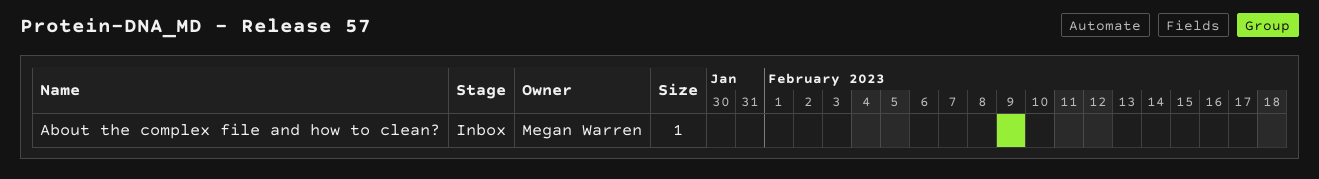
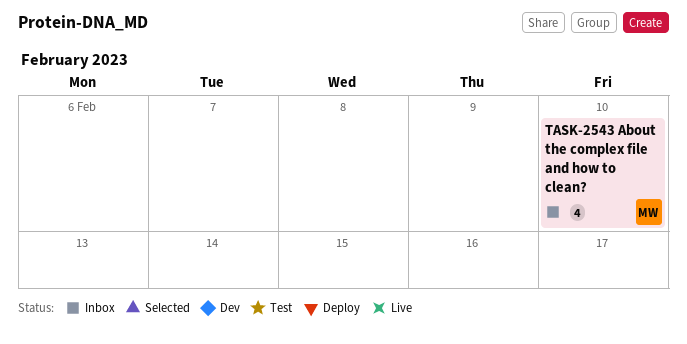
About the complex file and how to clean?, estimate: 1 -> 4
About the complex file and how to clean?, due: Feb 9 -> Feb 10

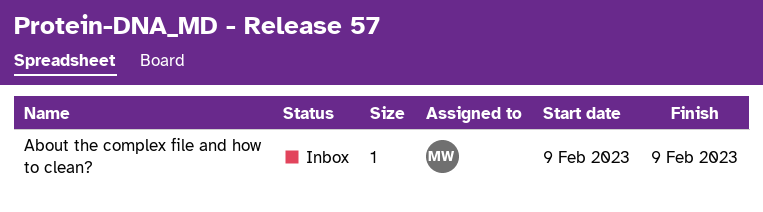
About the complex file and how to clean?, estimate: 4 -> 1
About the complex file and how to clean?, due: Feb 10 -> Feb 9

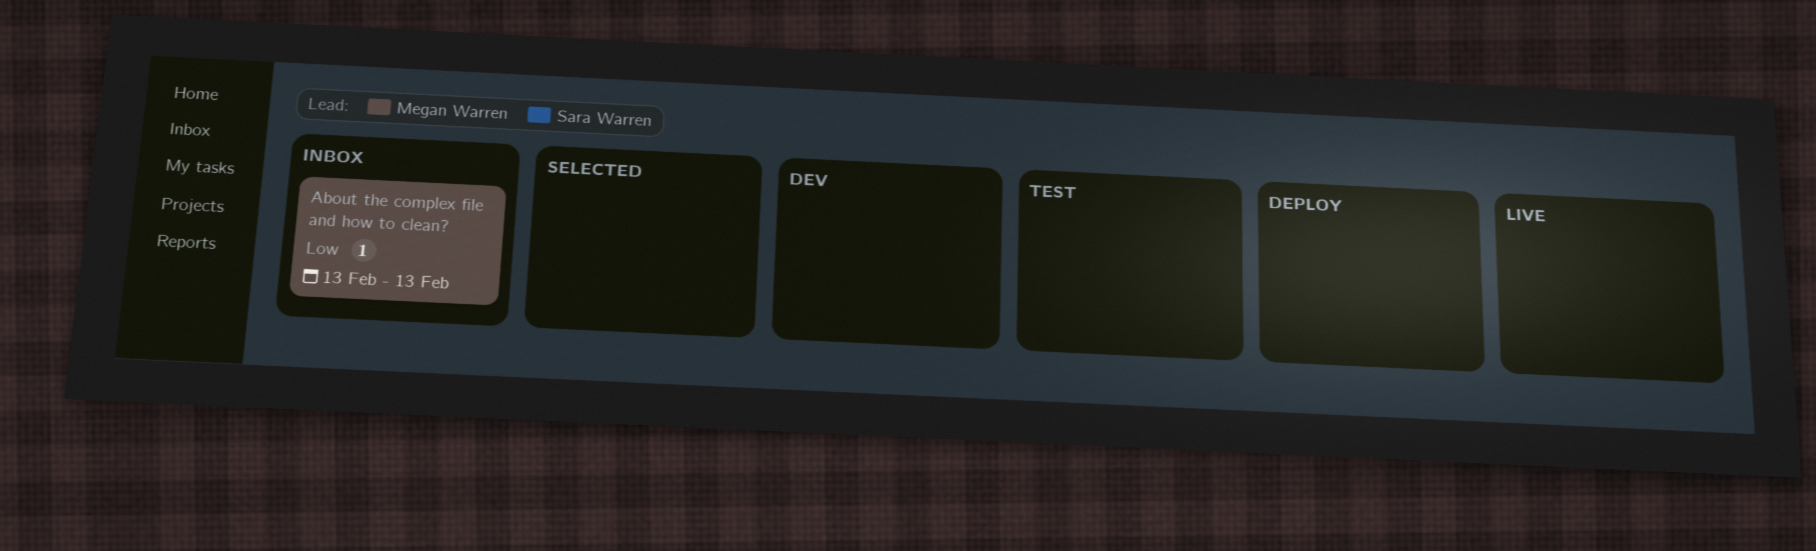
About the complex file and how to clean?, start: Feb 9 -> Feb 13
About the complex file and how to clean?, due: Feb 9 -> Feb 13

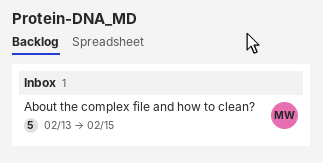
About the complex file and how to clean?, estimate: 1 -> 5
About the complex file and how to clean?, due: Feb 13 -> Feb 15

